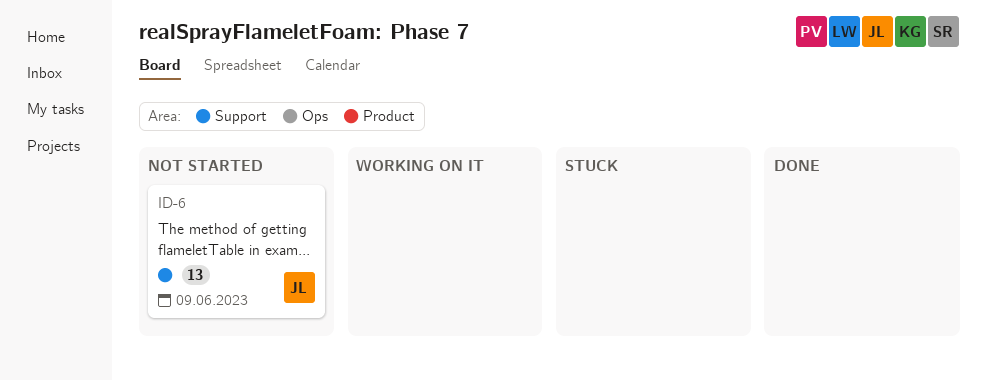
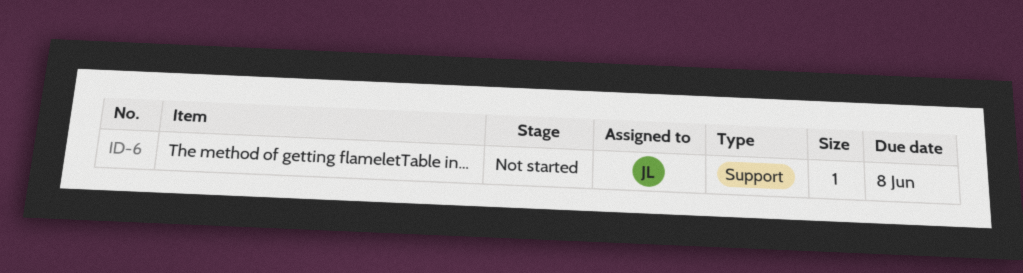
ID-6, estimate: 13 -> 1
ID-6, due: Jun 9 -> Jun 8

